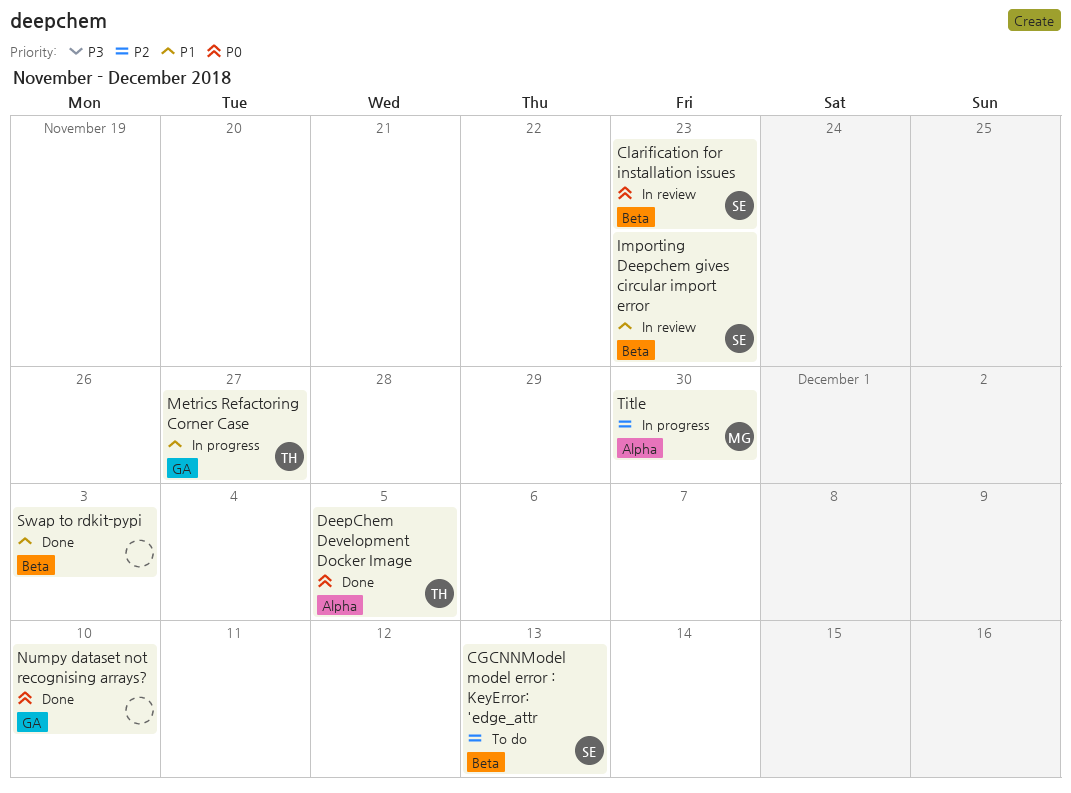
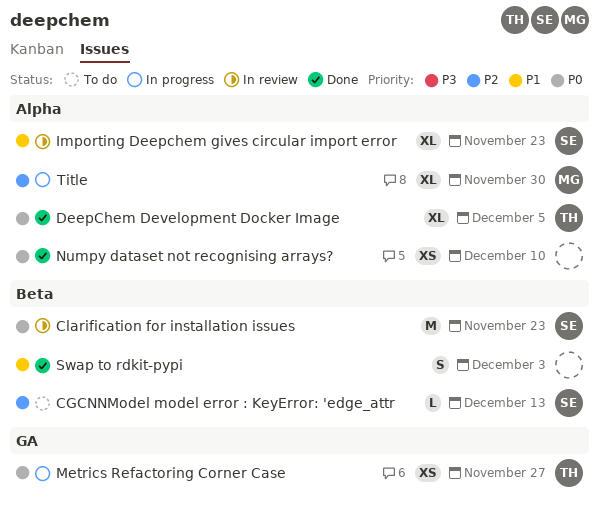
Importing Deepchem gives circular import error, label: Beta -> Alpha
Metrics Refactoring Corner Case, priority: P1 -> P0
Numpy dataset not recognising arrays?, label: GA -> Alpha

